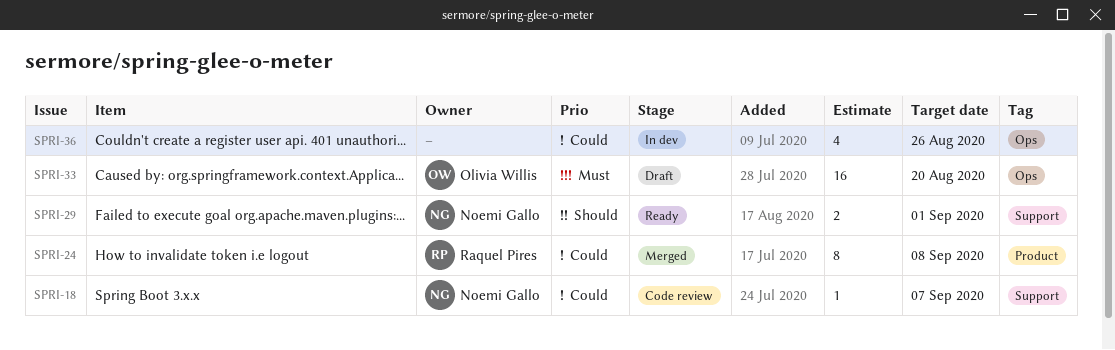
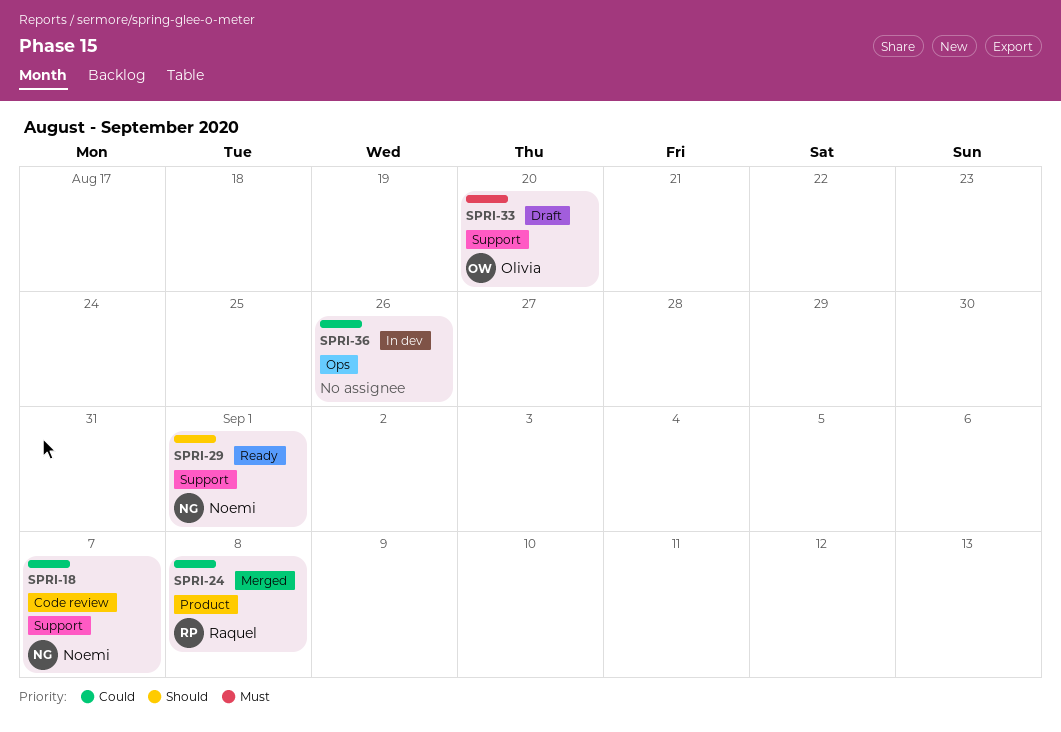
SPRI-33, label: Ops -> Support

